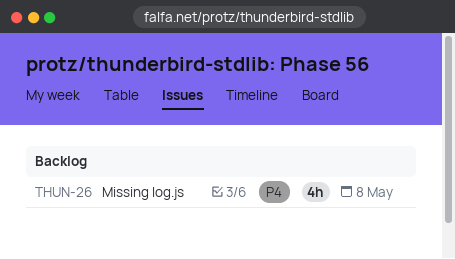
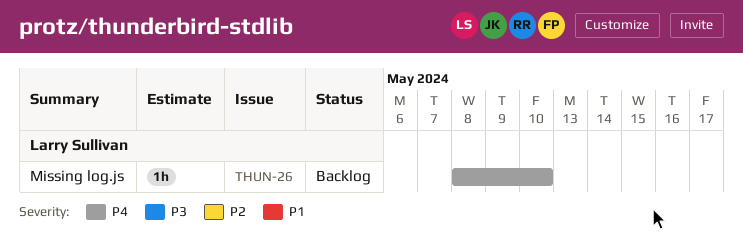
THUN-26, estimate: 4h -> 1h
THUN-26, due: May 8 -> May 10

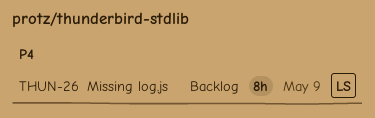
THUN-26, estimate: 1h -> 8h
THUN-26, due: May 10 -> May 9

